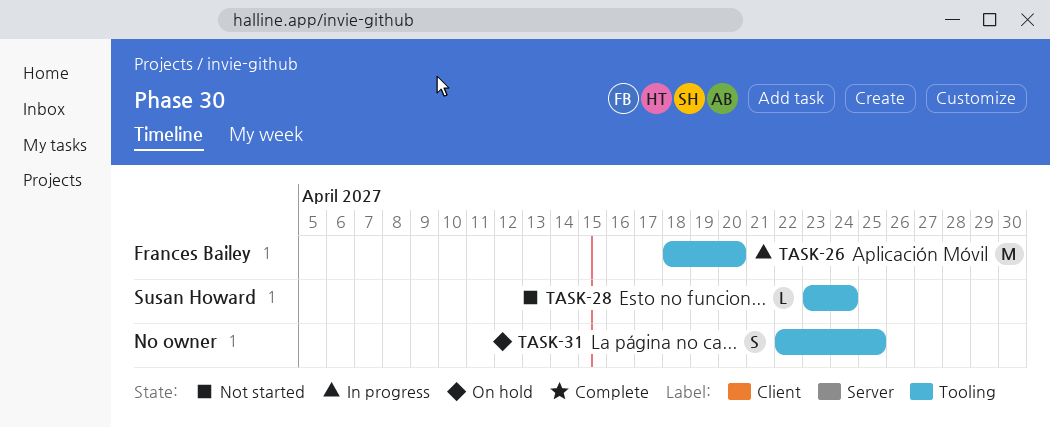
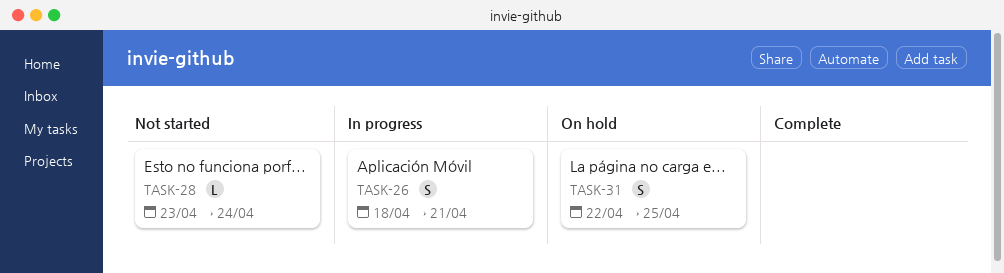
TASK-26, estimate: M -> S
TASK-26, due: Apr 20 -> Apr 21

